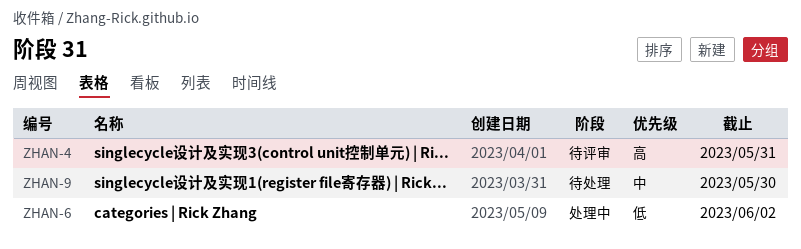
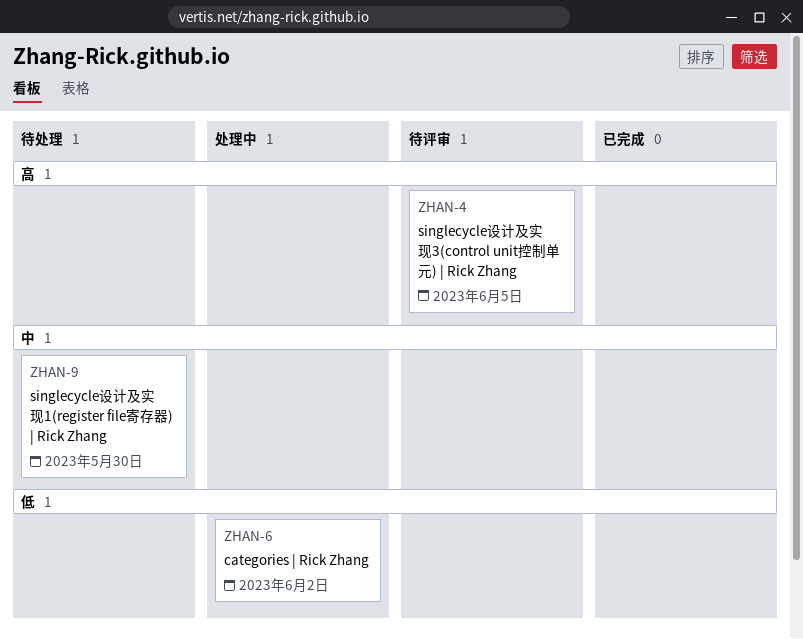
ZHAN-4, due: May 31 -> Jun 5

